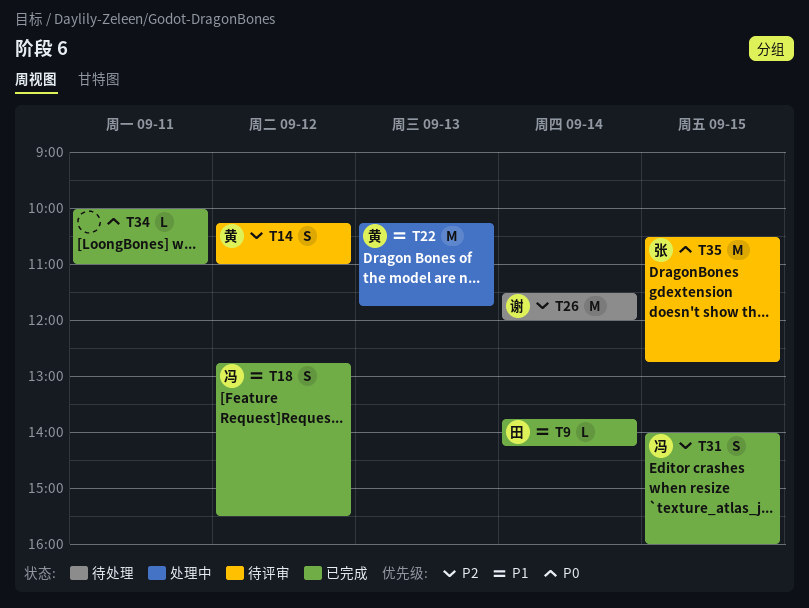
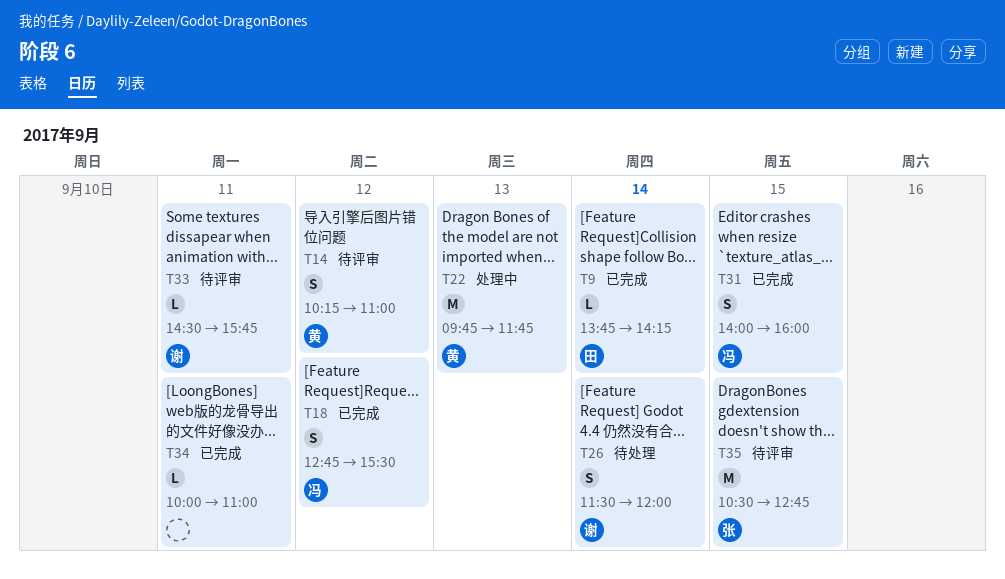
T22, begins: 10:15 -> 09:45
T26, estimate: M -> S
T33: none -> present

